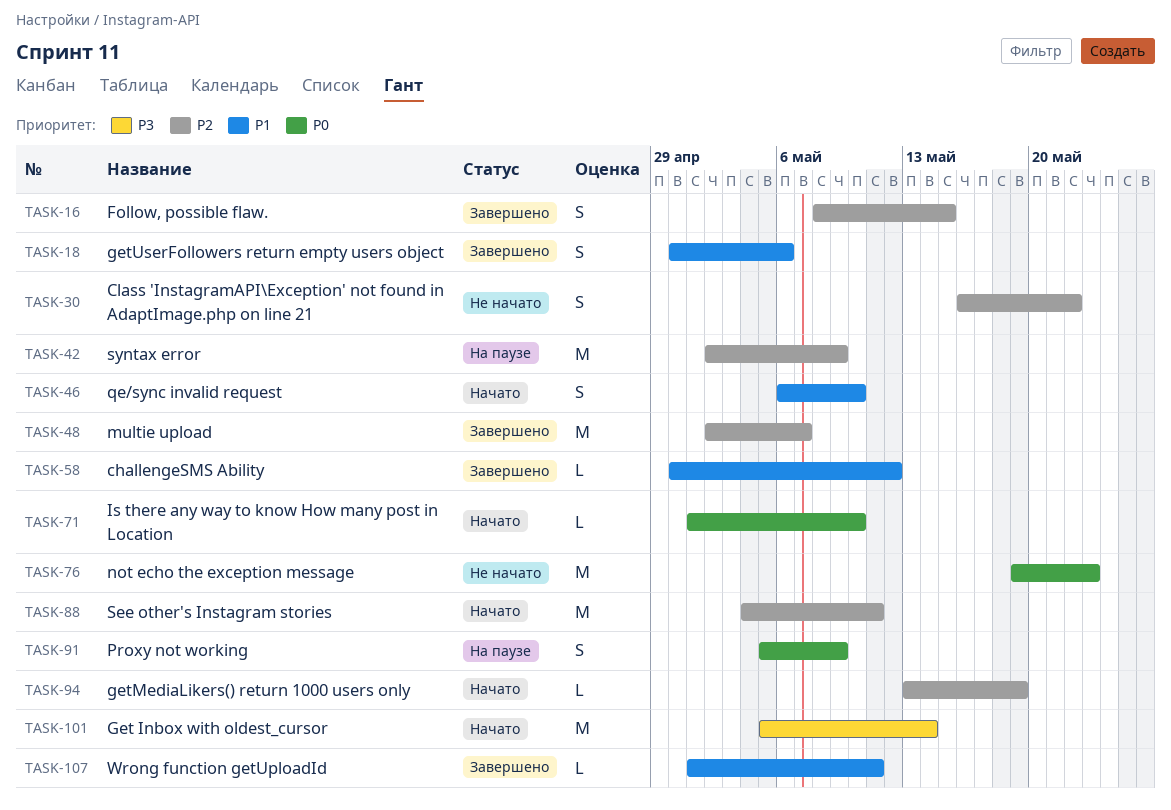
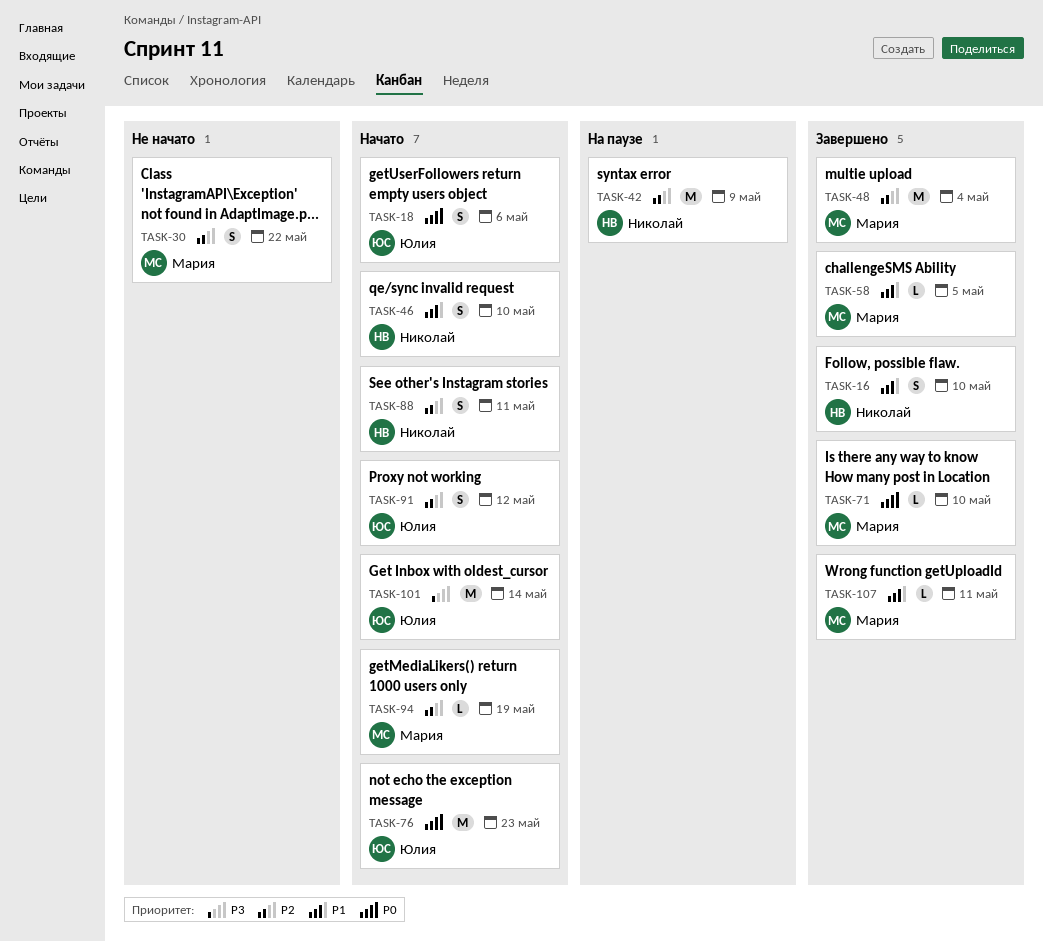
TASK-16, priority: P2 -> P1
TASK-16, due: May 15 -> May 10
TASK-18, status: Завершено -> Начато
TASK-18, priority: P1 -> P0
TASK-48, due: May 7 -> May 4
TASK-58, due: May 12 -> May 5
TASK-71, status: Начато -> Завершено
TASK-76, status: Не начато -> Начато
TASK-88, estimate: M -> S
TASK-91, status: На паузе -> Начато
TASK-91, priority: P0 -> P2
TASK-91, due: May 9 -> May 12

